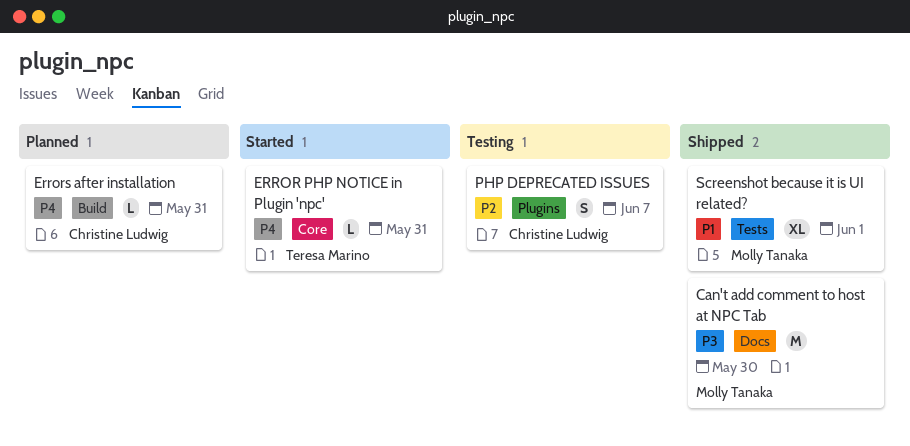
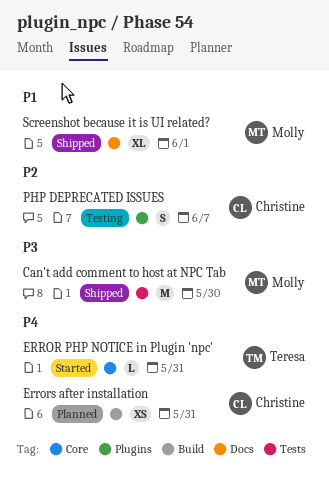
Can't add comment to host at NPC Tab, label: Docs -> Tests
Errors after installation, estimate: L -> XS
Screenshot because it is UI related?, label: Tests -> Docs

